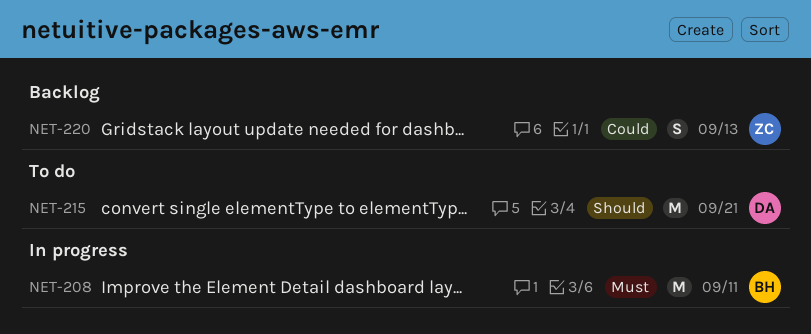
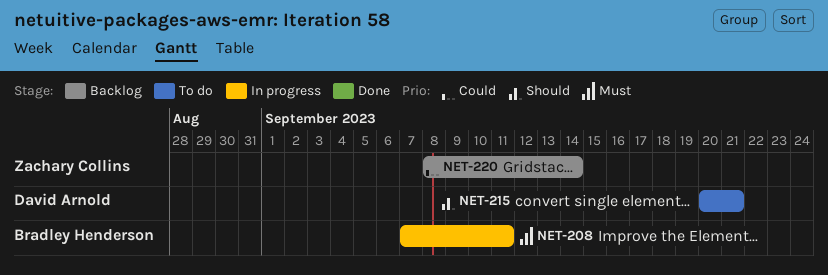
NET-220, due: Sep 13 -> Sep 14

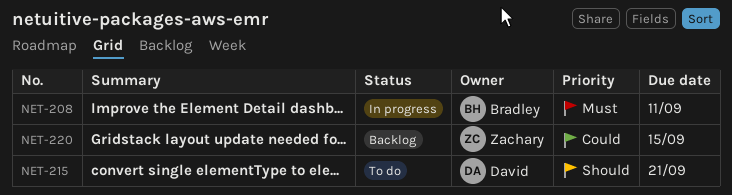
NET-220, due: Sep 14 -> Sep 15

